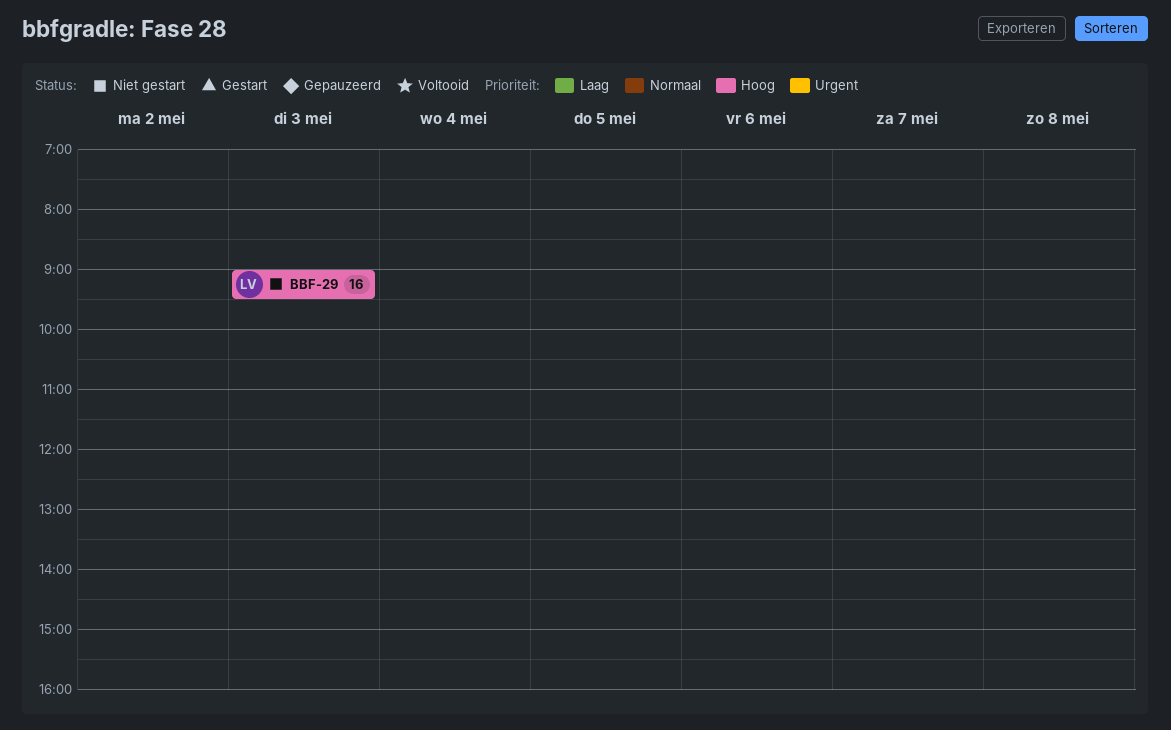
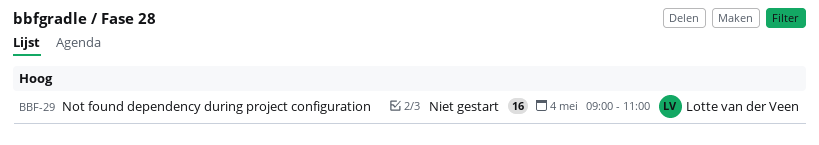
BBF-29, day: May 3 -> May 4
BBF-29, ends: 09:30 -> 11:00

